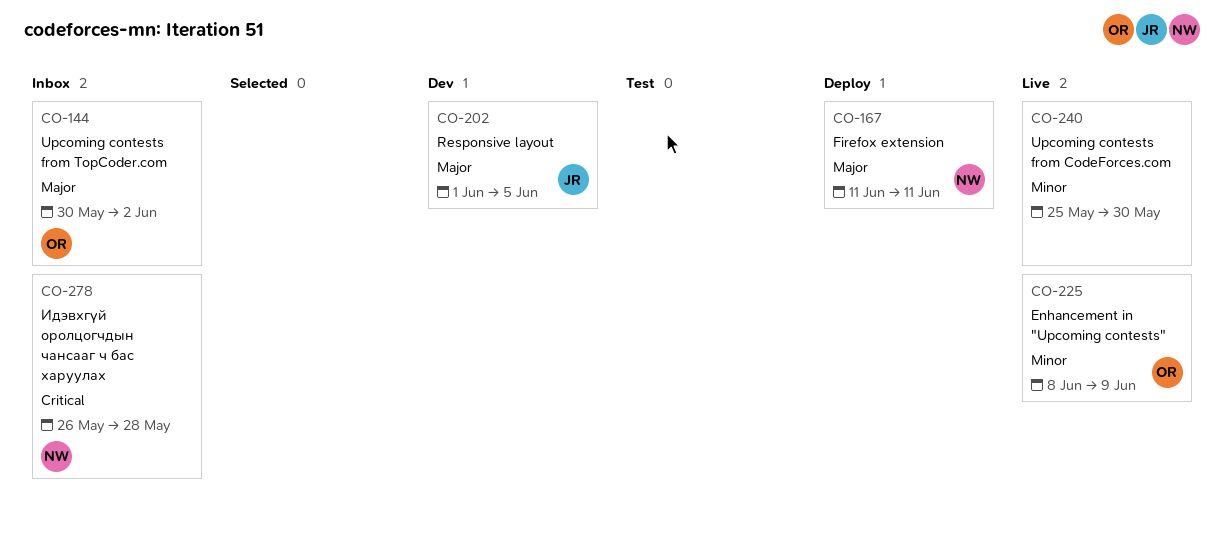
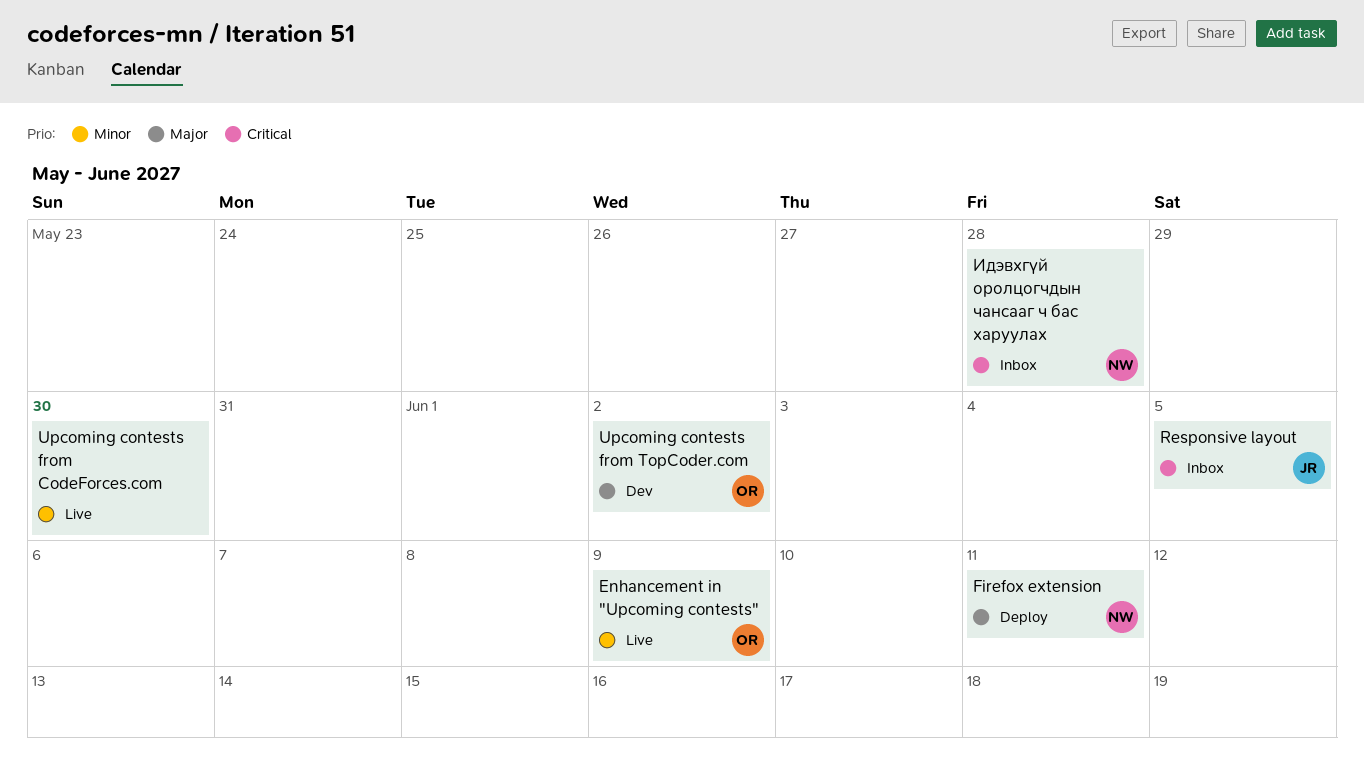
Responsive layout, status: Dev -> Inbox
Responsive layout, priority: Major -> Critical
Upcoming contests from TopCoder.com, status: Inbox -> Dev

